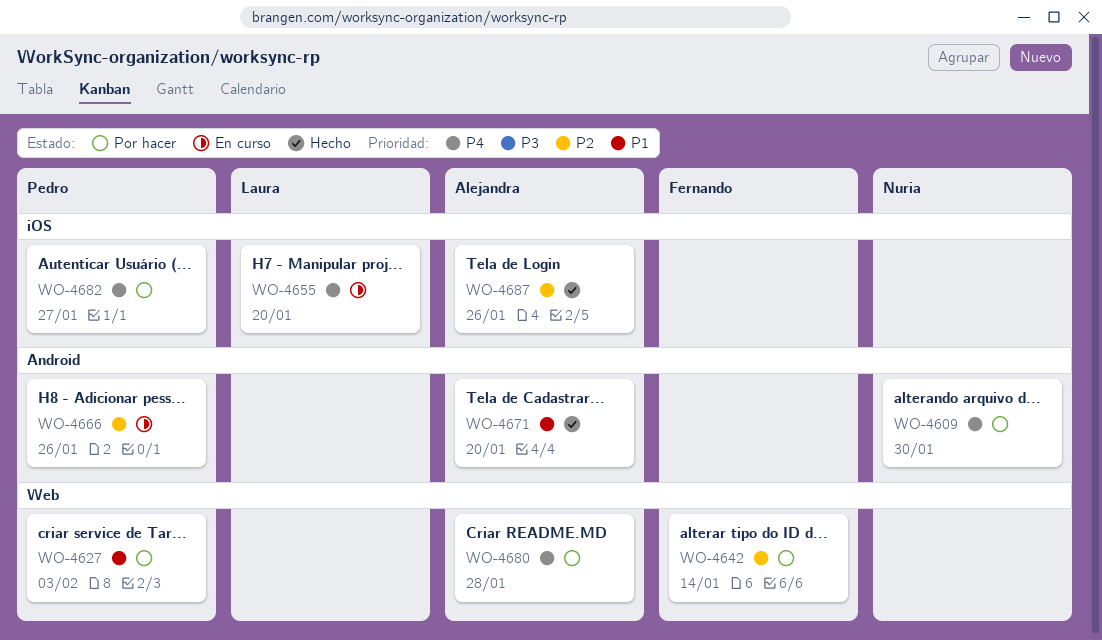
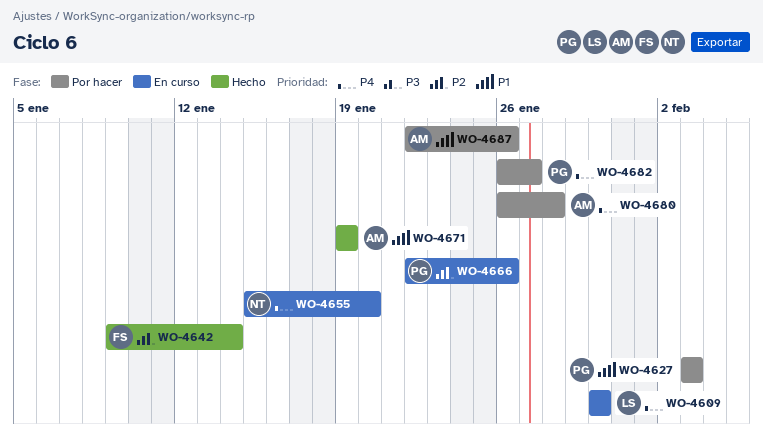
WO-4609, status: Por hacer -> En curso
WO-4609, owner: Nuria -> Laura
WO-4642, status: Por hacer -> Hecho
WO-4655, owner: Laura -> Nuria
WO-4671, due: Jan 20 -> Jan 19
WO-4687, status: Hecho -> Por hacer
WO-4687, priority: P2 -> P1

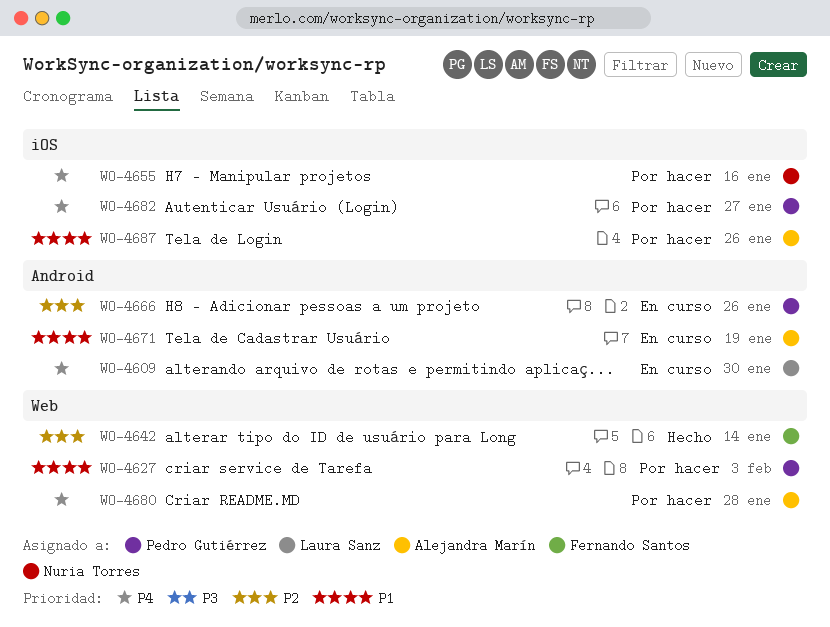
WO-4655, status: En curso -> Por hacer
WO-4655, due: Jan 20 -> Jan 16
WO-4671, status: Hecho -> En curso

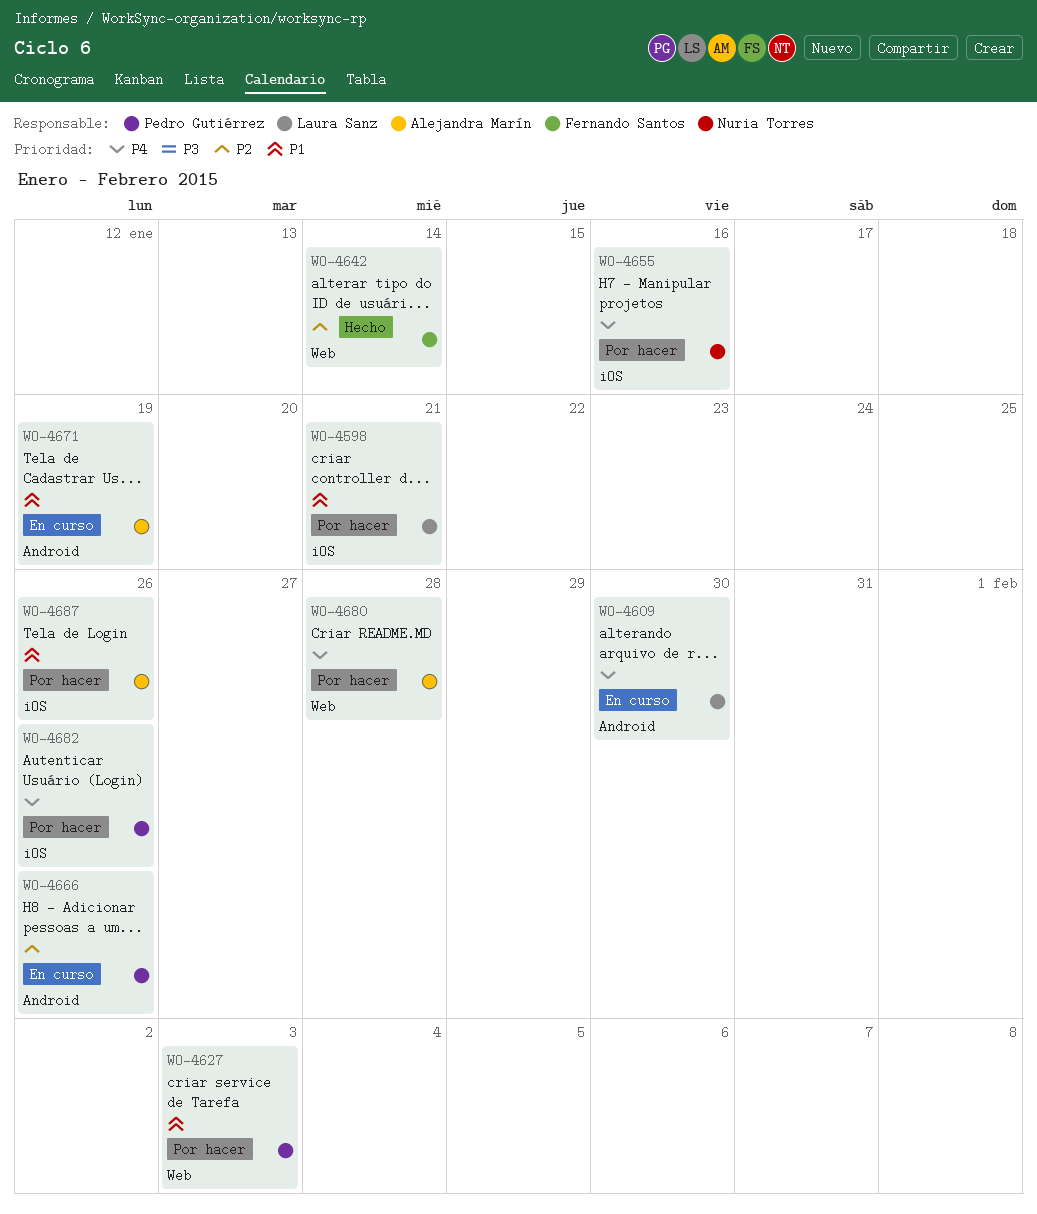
WO-4598: none -> present
WO-4682, due: Jan 27 -> Jan 26

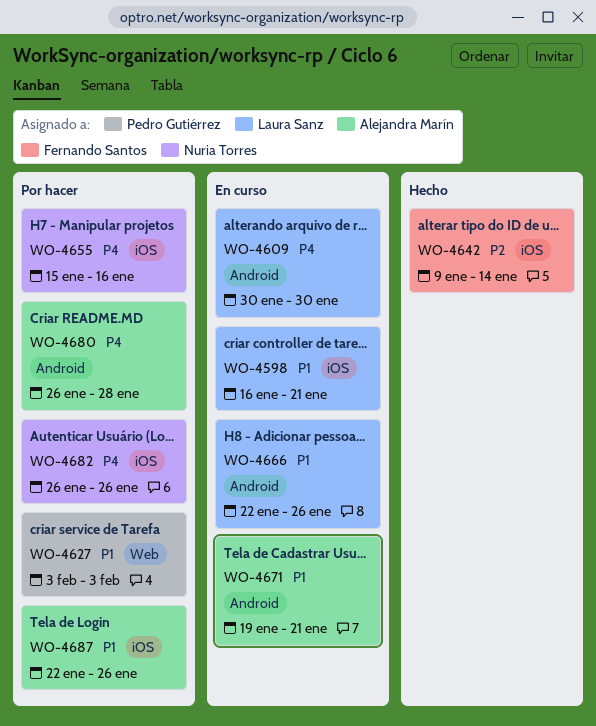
WO-4598, status: Por hacer -> En curso
WO-4642, label: Web -> iOS
WO-4666, owner: Pedro Gutiérrez -> Laura Sanz
WO-4666, priority: P2 -> P1
WO-4671, due: Jan 19 -> Jan 21
WO-4680, label: Web -> Android
WO-4682, owner: Pedro Gutiérrez -> Nuria Torres

